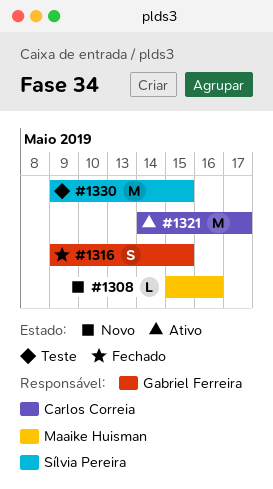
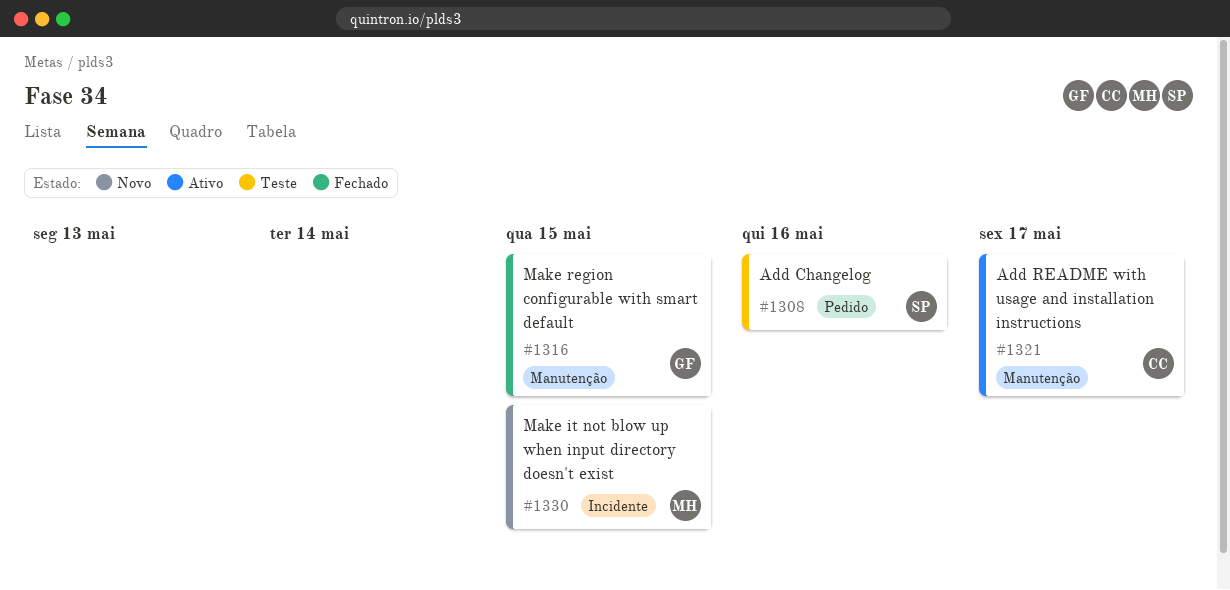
#1308, status: Novo -> Teste
#1308, owner: Maaike Huisman -> Sílvia Pereira
#1330, status: Teste -> Novo
#1330, owner: Sílvia Pereira -> Maaike Huisman

